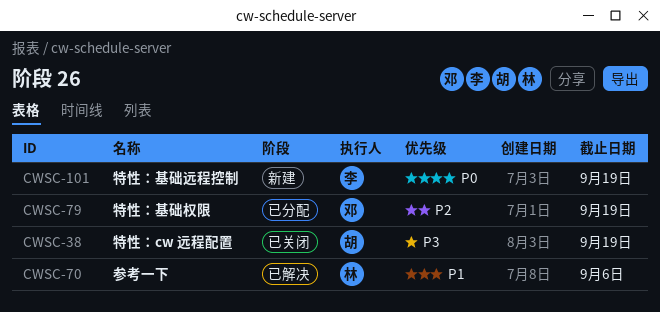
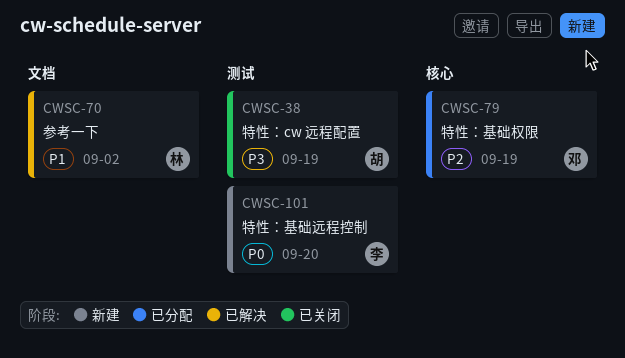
CWSC-70, due: Sep 6 -> Sep 2
CWSC-101, due: Sep 19 -> Sep 20

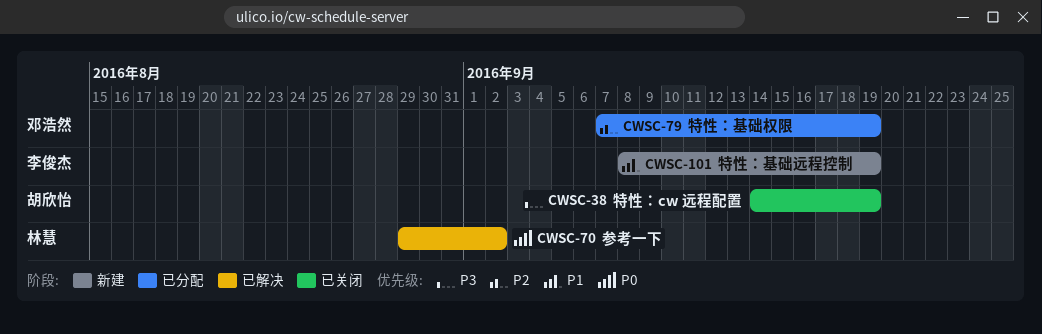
CWSC-70, priority: P1 -> P0
CWSC-101, priority: P0 -> P1
CWSC-101, due: Sep 20 -> Sep 19

